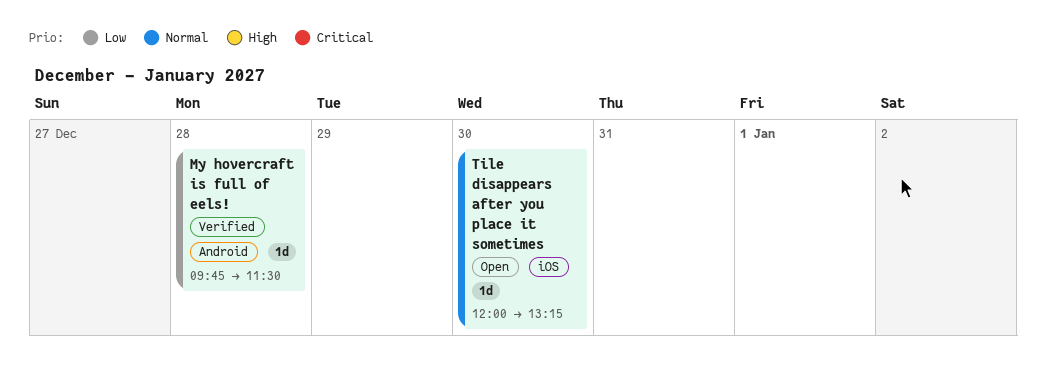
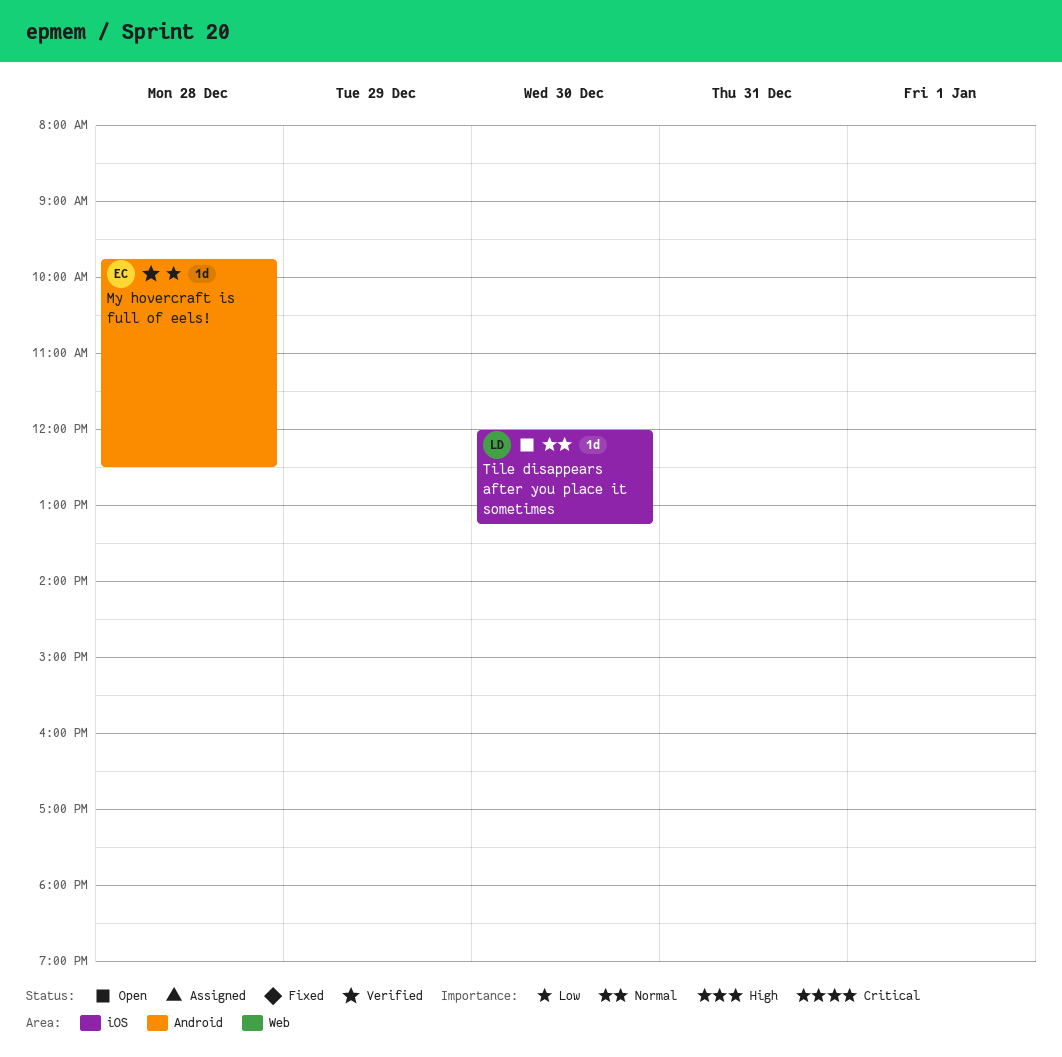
My hovercraft is full of eels!, ends: 11:30 -> 12:30

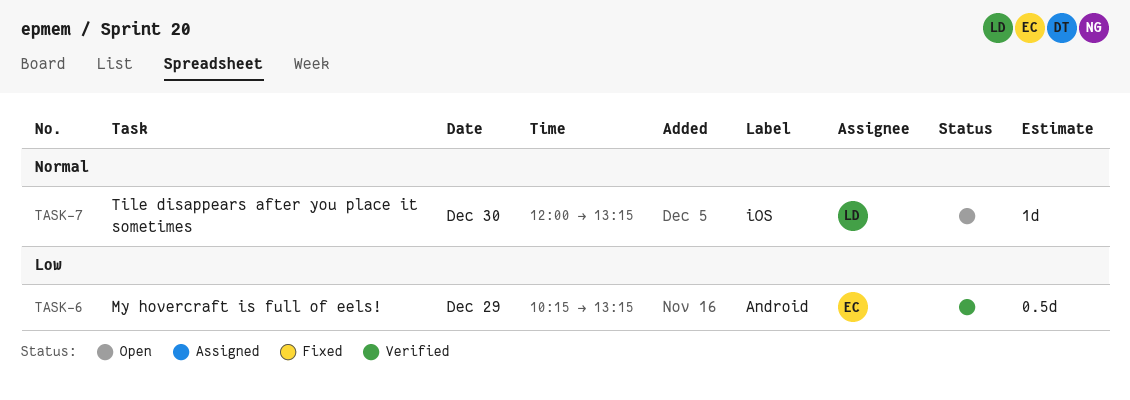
My hovercraft is full of eels!, estimate: 1d -> 0.5d
My hovercraft is full of eels!, day: Dec 28 -> Dec 29
My hovercraft is full of eels!, begins: 09:45 -> 10:15
My hovercraft is full of eels!, ends: 12:30 -> 13:15

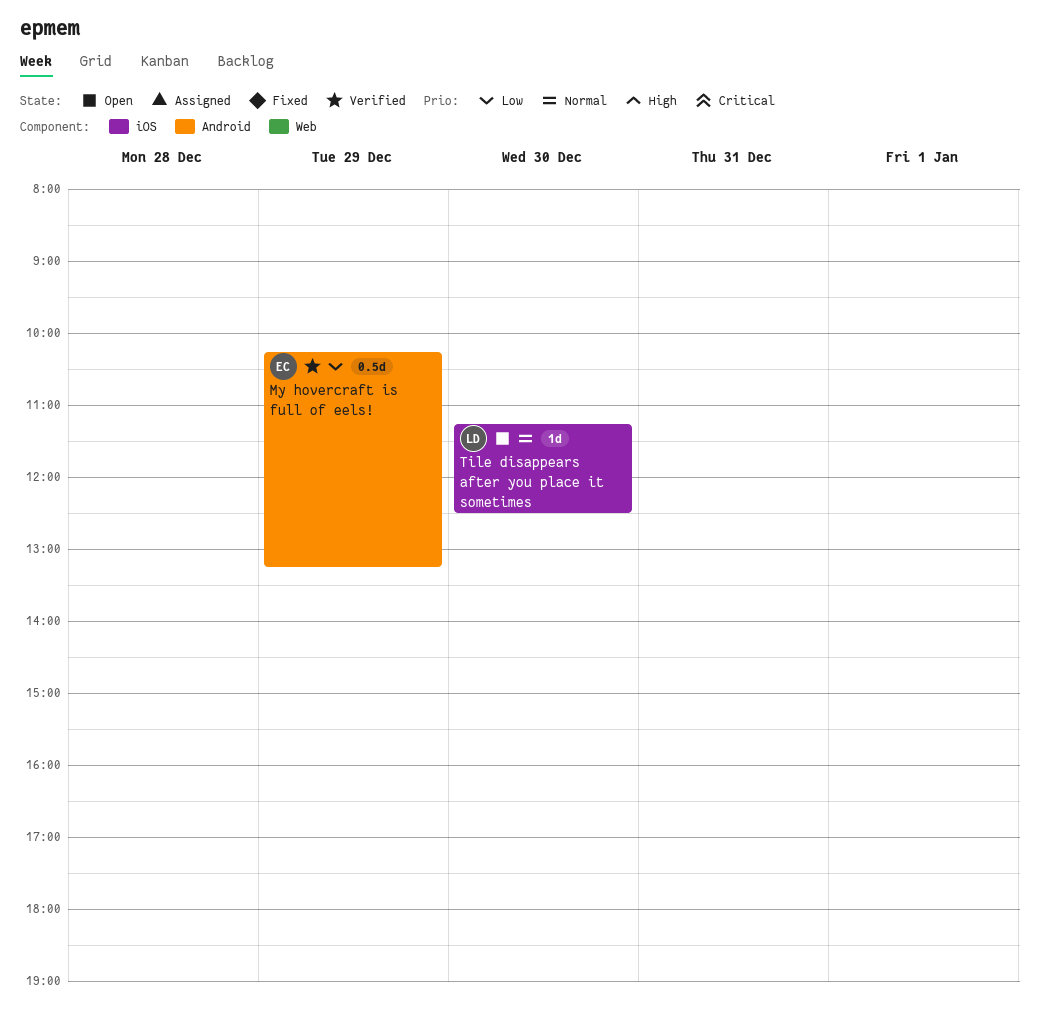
Tile disappears after you place it sometimes, begins: 12:00 -> 11:15
Tile disappears after you place it sometimes, ends: 13:15 -> 12:30

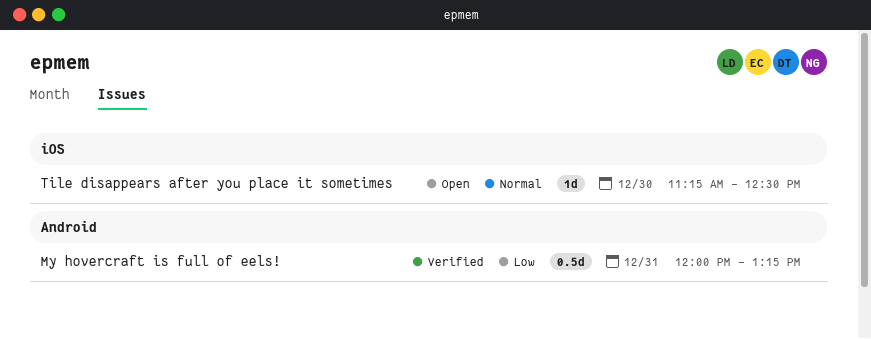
My hovercraft is full of eels!, day: Dec 29 -> Dec 31
My hovercraft is full of eels!, begins: 10:15 -> 12:00

